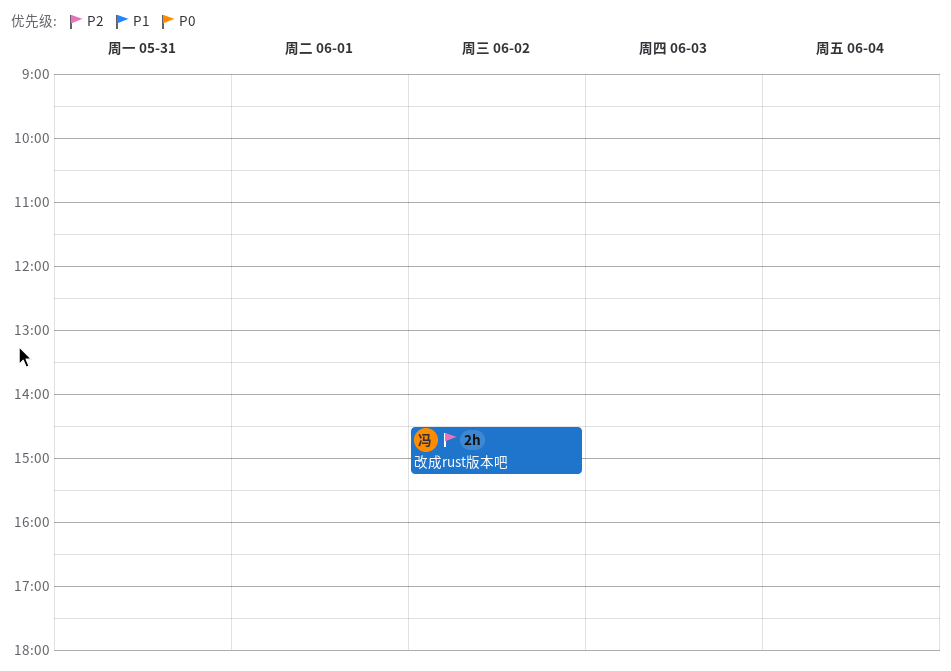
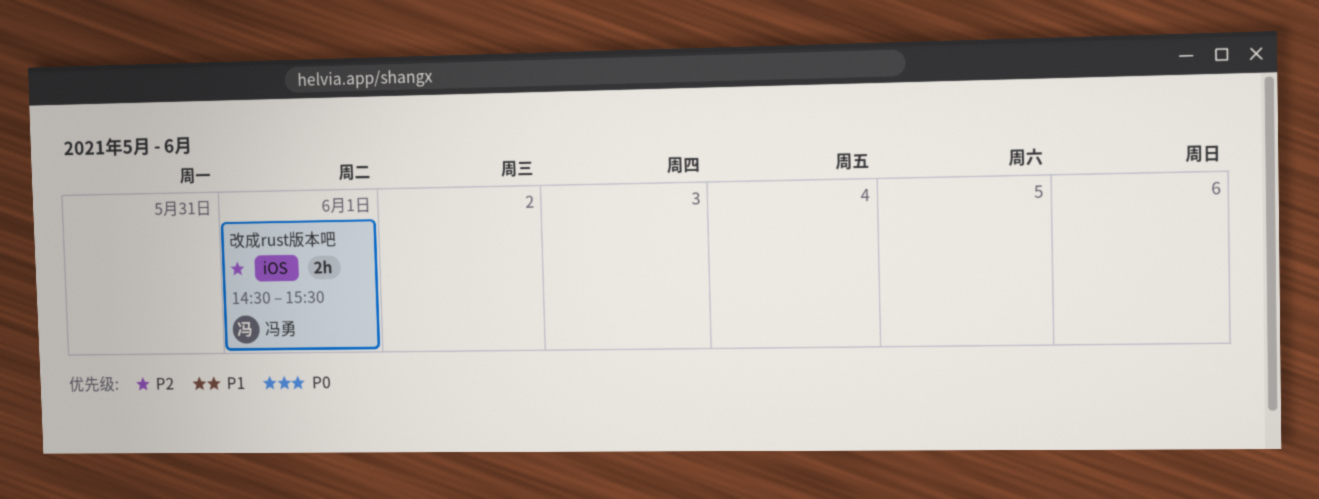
改成rust版本吧, day: Jun 2 -> Jun 1
改成rust版本吧, ends: 15:15 -> 15:30

